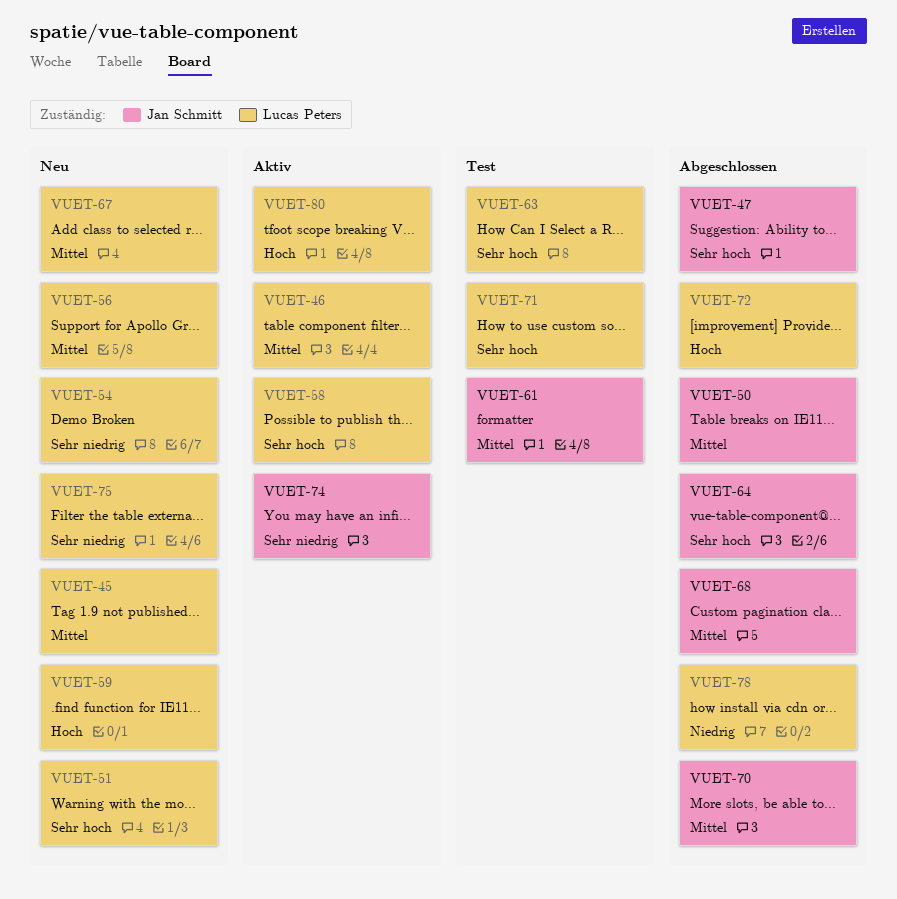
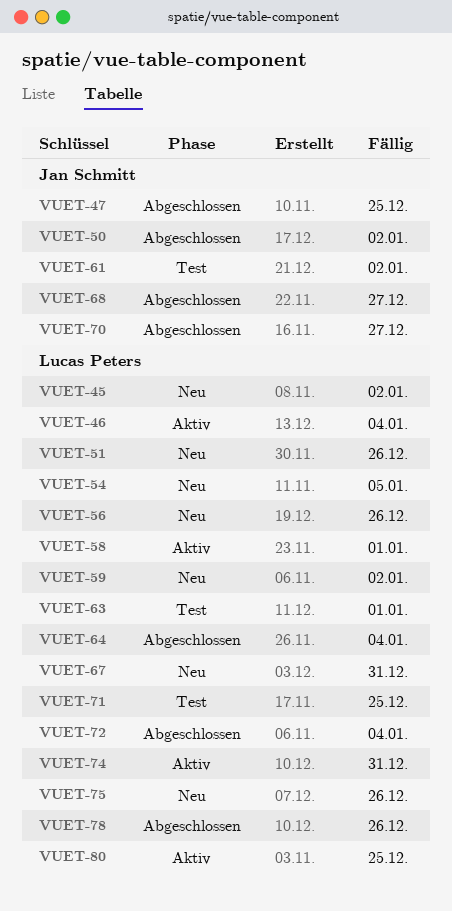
VUET-64, owner: Jan Schmitt -> Lucas Peters
VUET-74, owner: Jan Schmitt -> Lucas Peters

